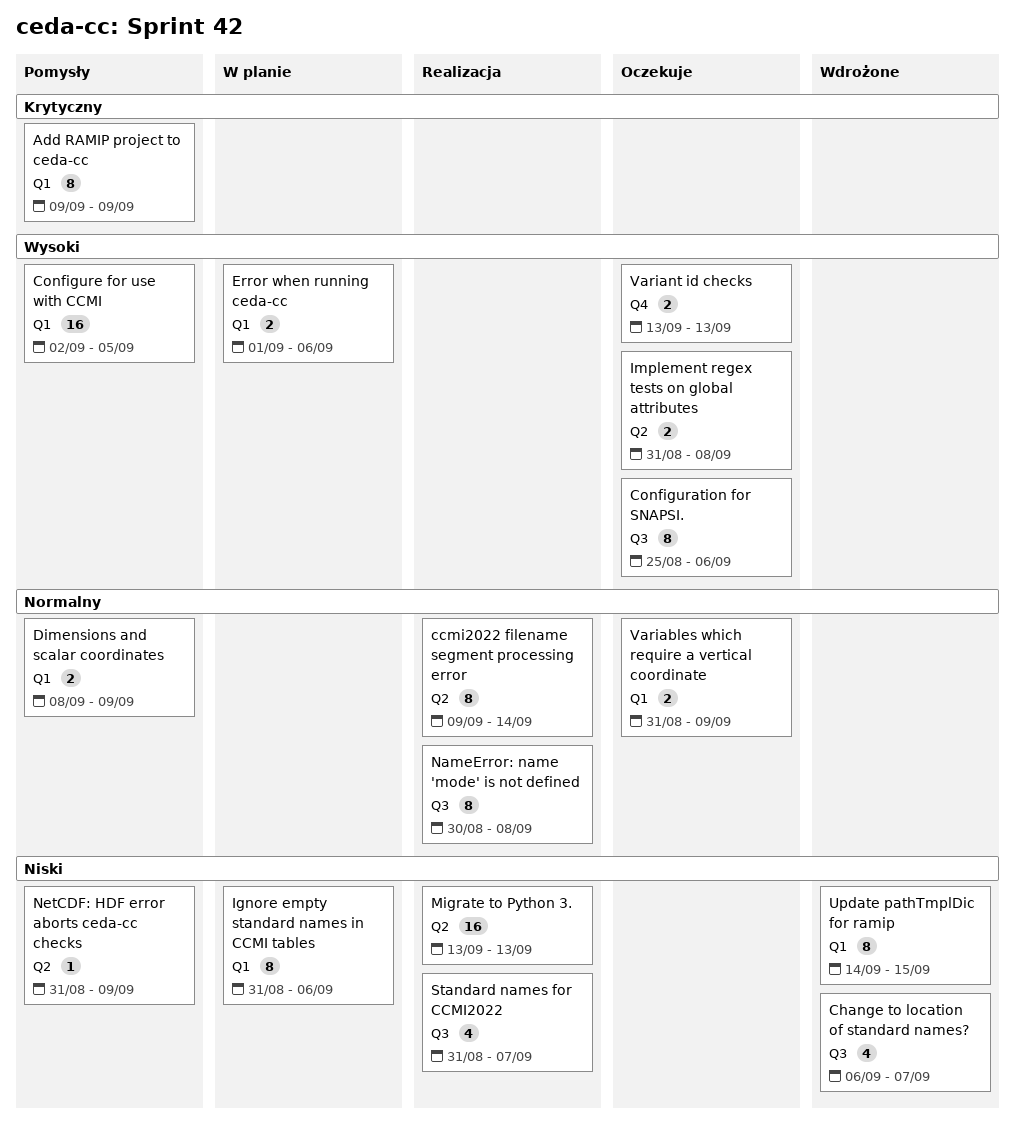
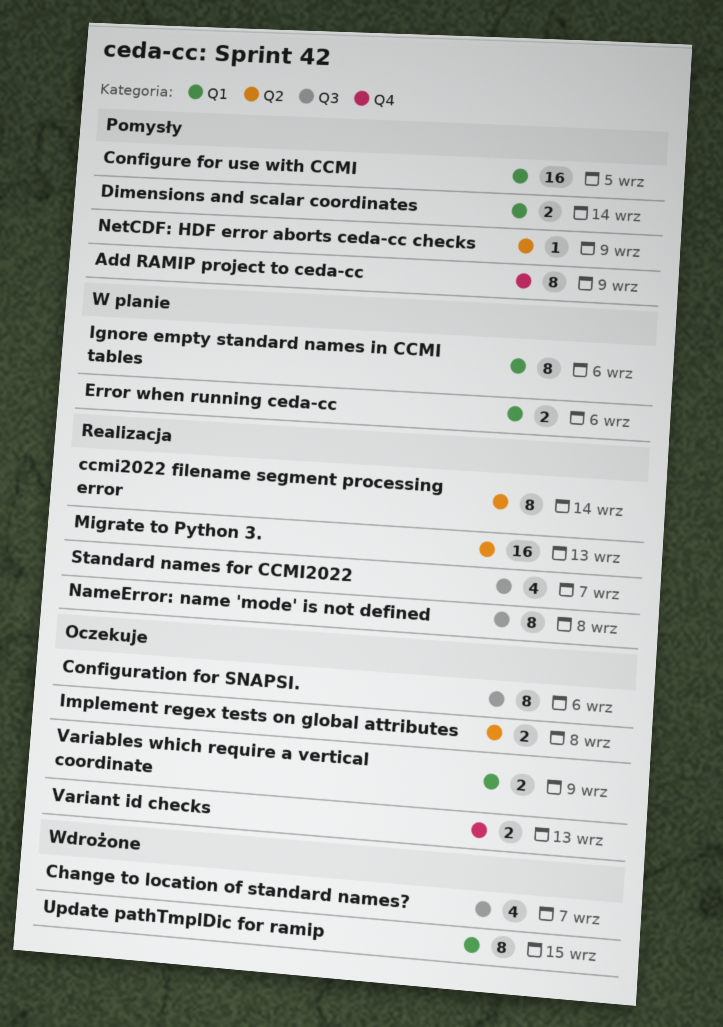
Add RAMIP project to ceda-cc, label: Q1 -> Q4
Dimensions and scalar coordinates, due: Sep 9 -> Sep 14

